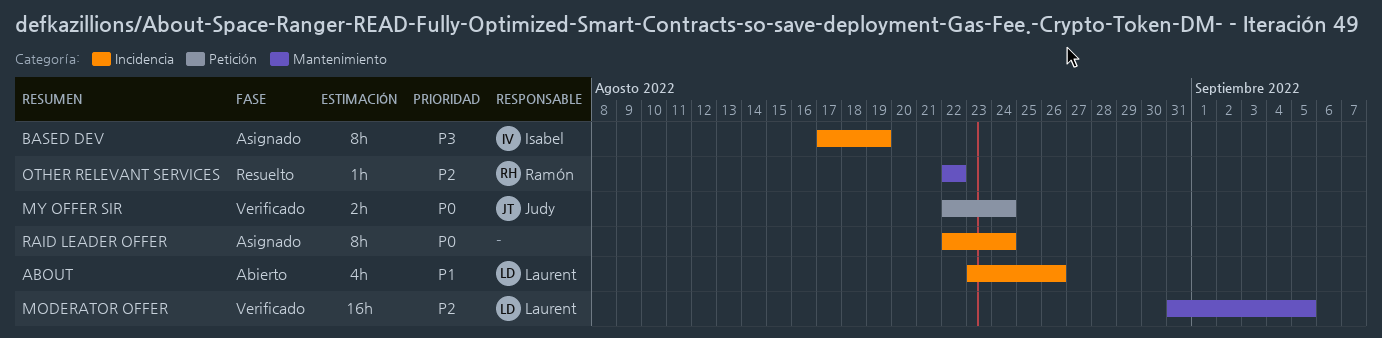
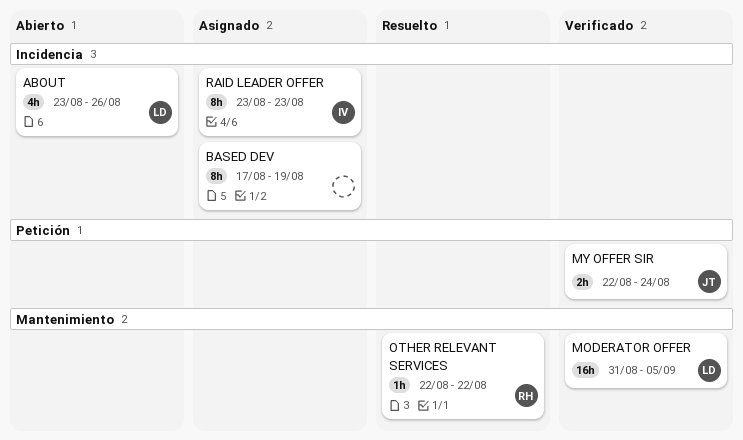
BASED DEV, owner: Isabel -> none
RAID LEADER OFFER, owner: none -> Isabel
RAID LEADER OFFER, start: Aug 22 -> Aug 23
RAID LEADER OFFER, due: Aug 24 -> Aug 23

